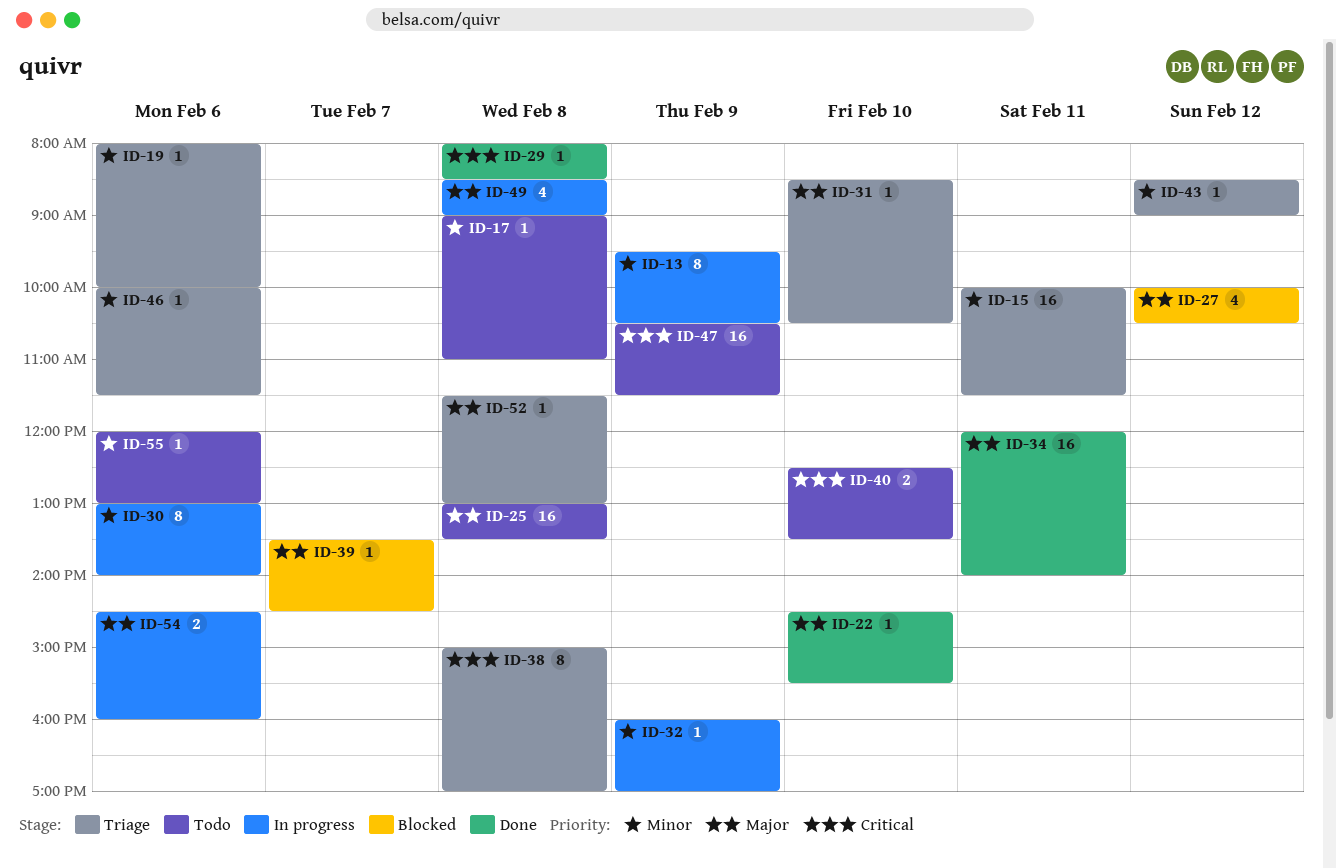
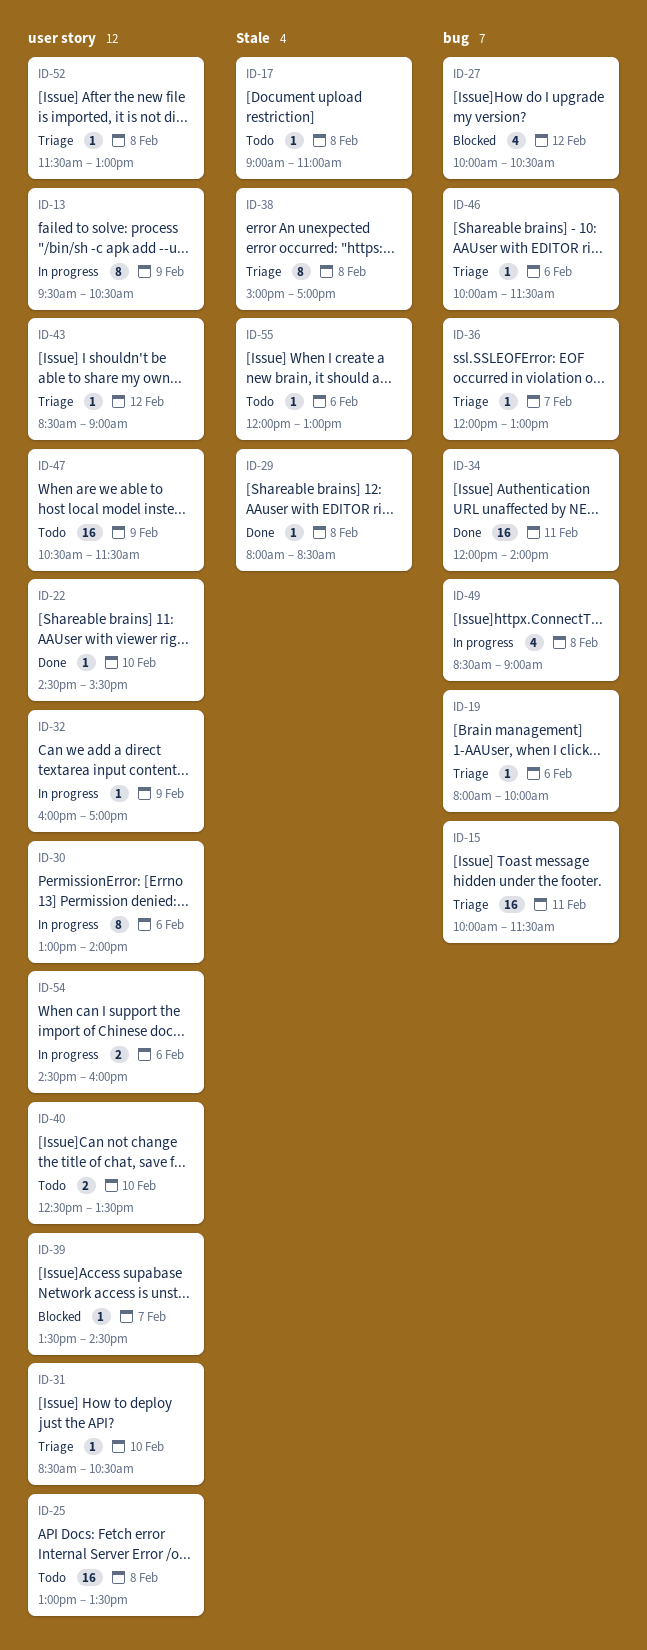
ID-36: none -> present

